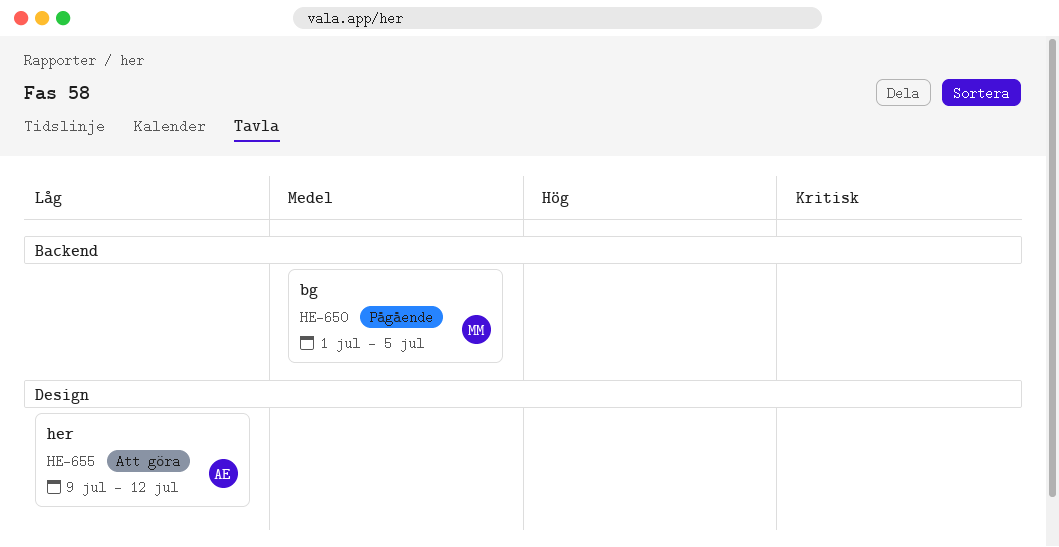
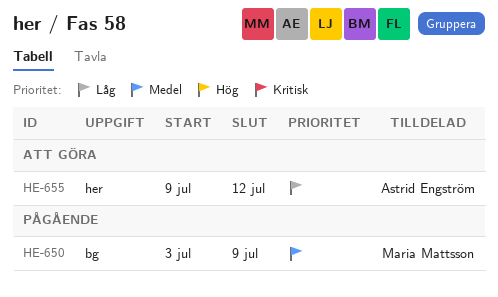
HE-650, start: Jul 1 -> Jul 3
HE-650, due: Jul 5 -> Jul 9

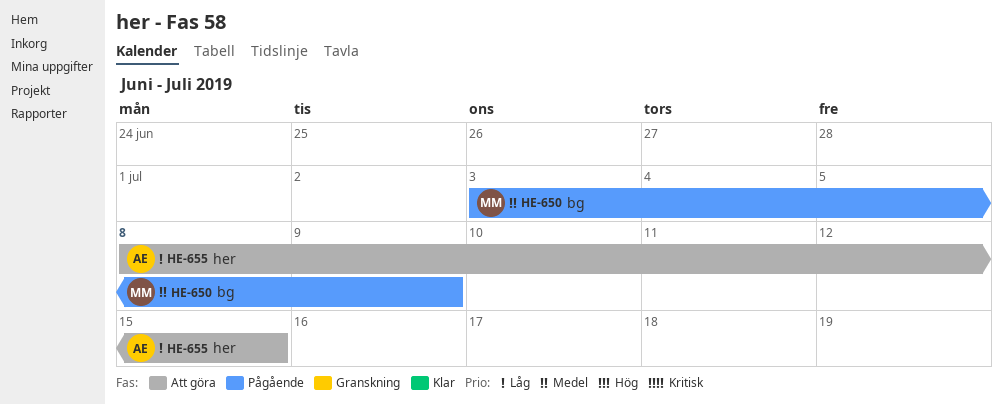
HE-655, start: Jul 9 -> Jul 8
HE-655, due: Jul 12 -> Jul 15

